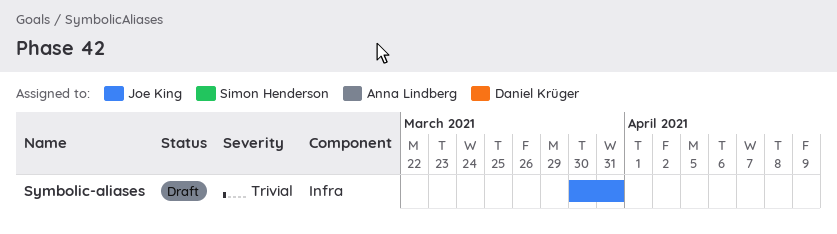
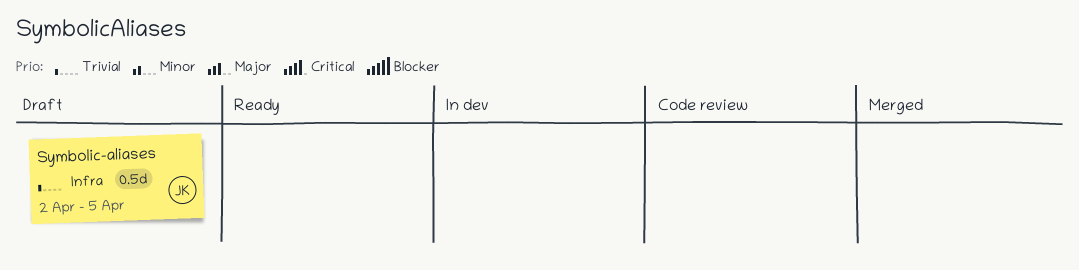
Symbolic-aliases, start: Mar 30 -> Apr 2
Symbolic-aliases, due: Mar 31 -> Apr 5

